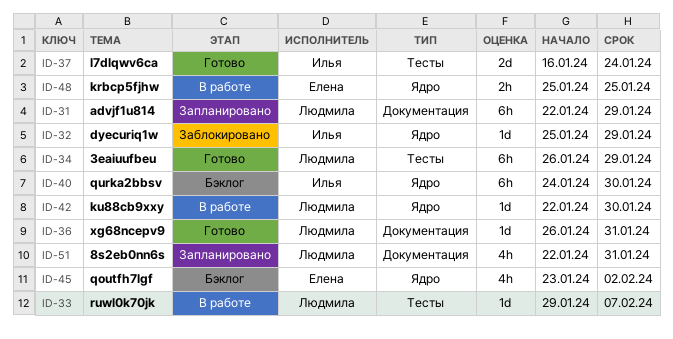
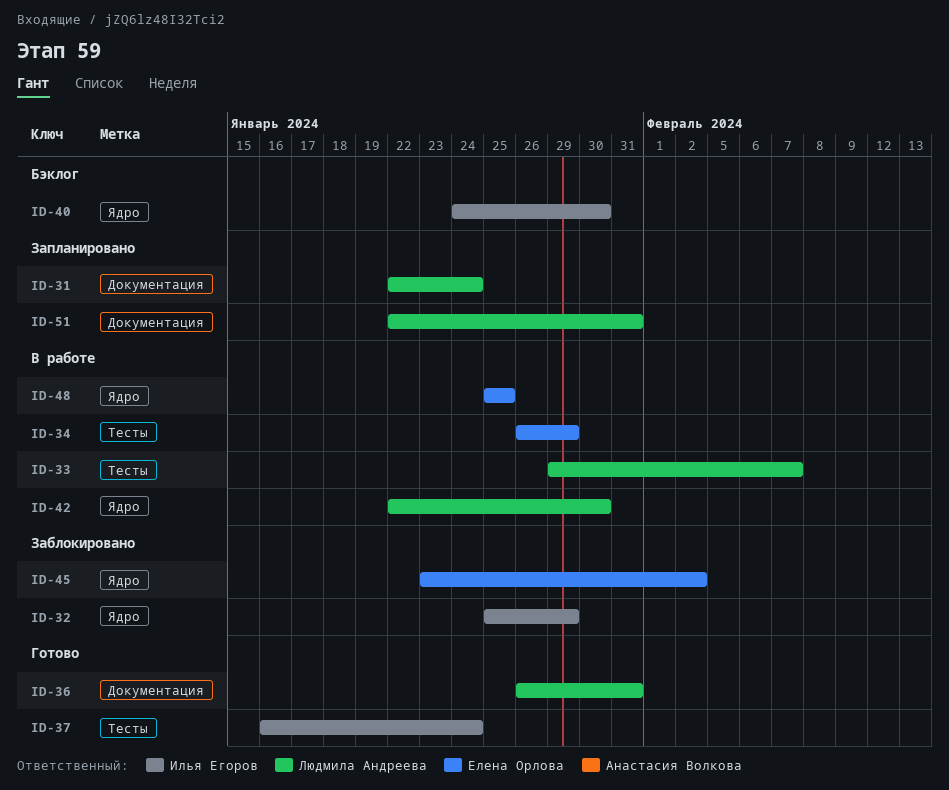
ID-31, due: Jan 29 -> Jan 24
ID-34, status: Готово -> В работе
ID-34, owner: Людмила Андреева -> Елена Орлова
ID-45, status: Бэклог -> Заблокировано

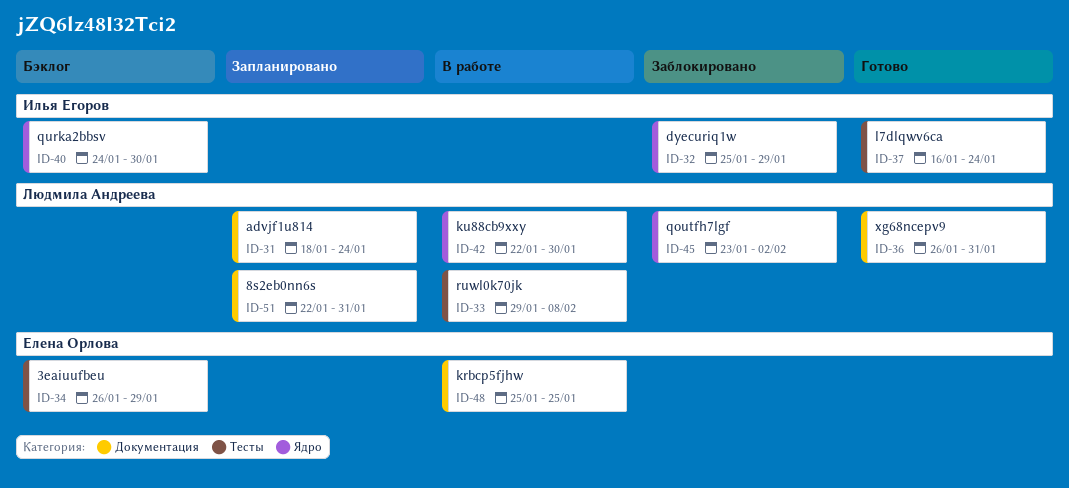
ID-31, start: Jan 22 -> Jan 18
ID-33, due: Feb 7 -> Feb 8
ID-34, status: В работе -> Бэклог
ID-45, owner: Елена Орлова -> Людмила Андреева
ID-48, label: Ядро -> Документация

